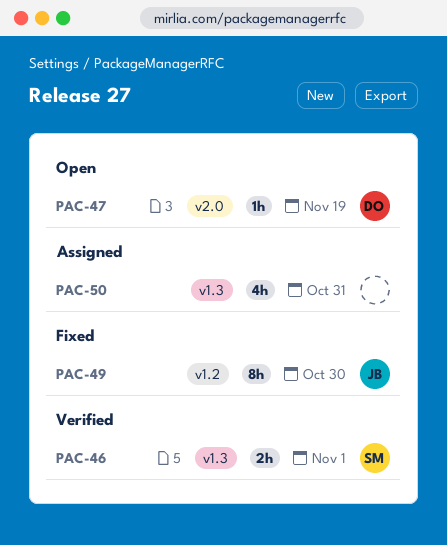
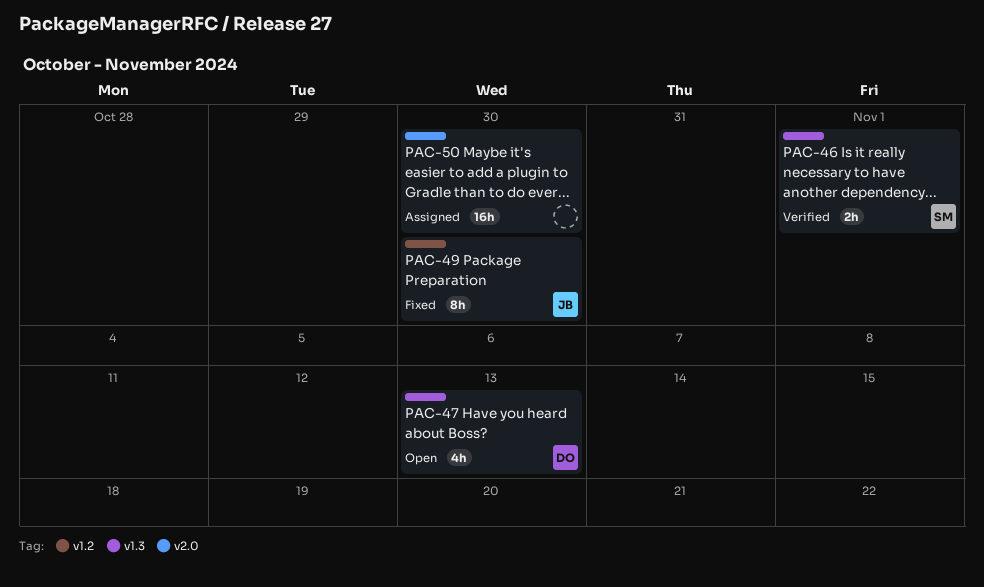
PAC-47, label: v2.0 -> v1.3
PAC-47, estimate: 1h -> 4h
PAC-47, due: Nov 19 -> Nov 13
PAC-50, label: v1.3 -> v2.0
PAC-50, estimate: 4h -> 16h
PAC-50, due: Oct 31 -> Oct 30

